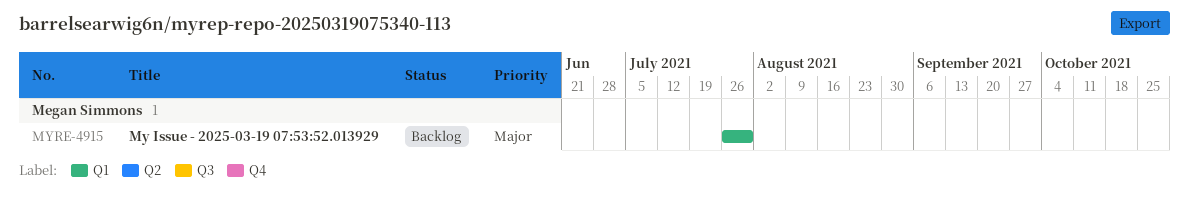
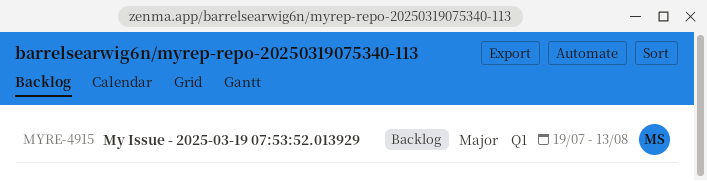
MYRE-4915, start: Jul 26 -> Jul 19
MYRE-4915, due: Jul 30 -> Aug 13

